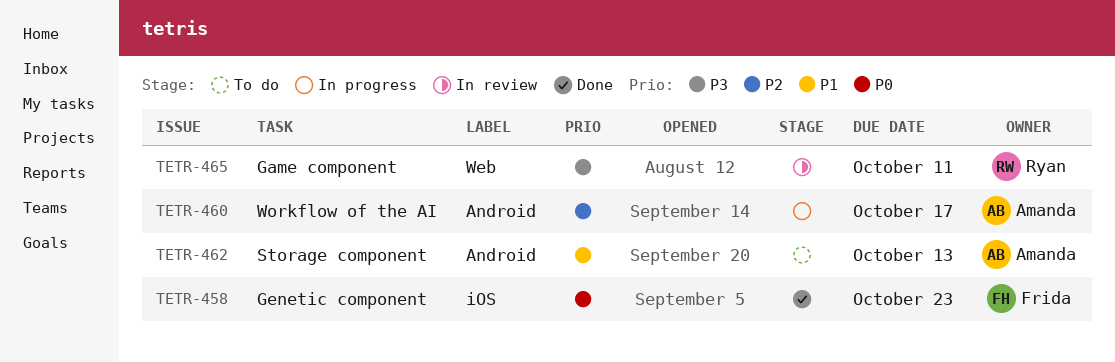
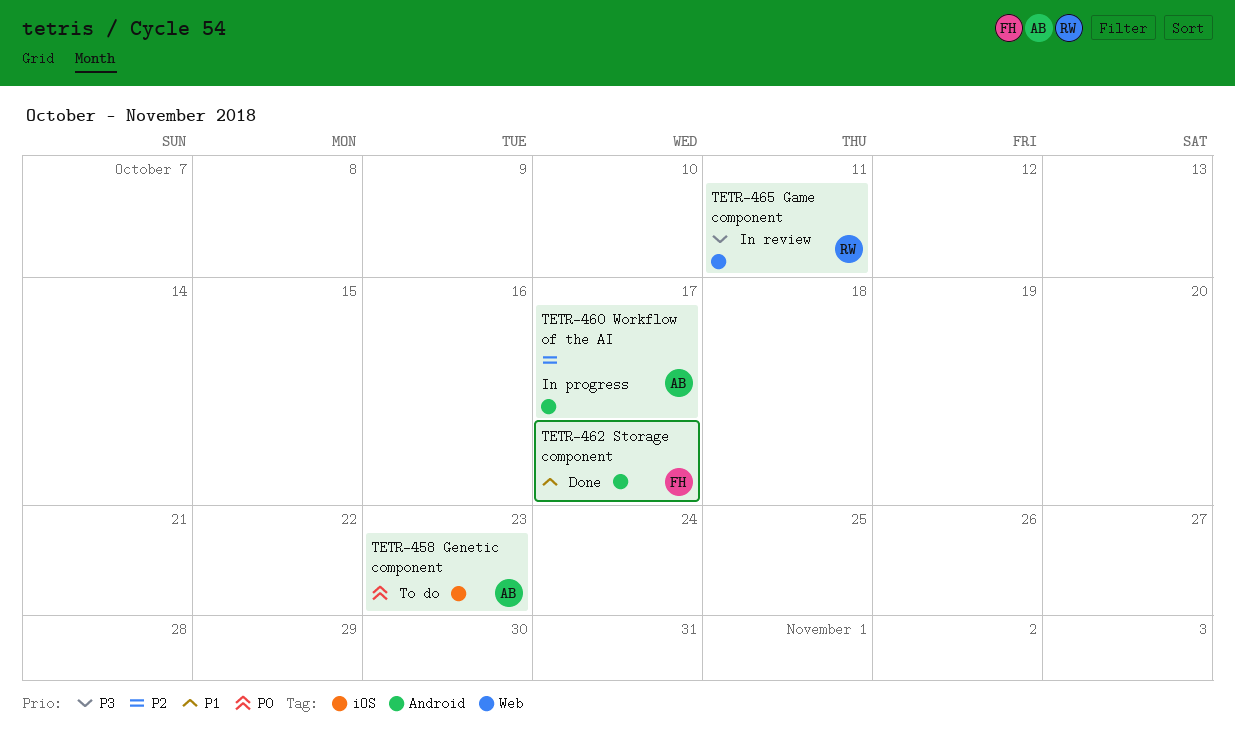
TETR-458, status: Done -> To do
TETR-458, owner: Frida -> Amanda
TETR-462, status: To do -> Done
TETR-462, owner: Amanda -> Frida
TETR-462, due: Oct 13 -> Oct 17

